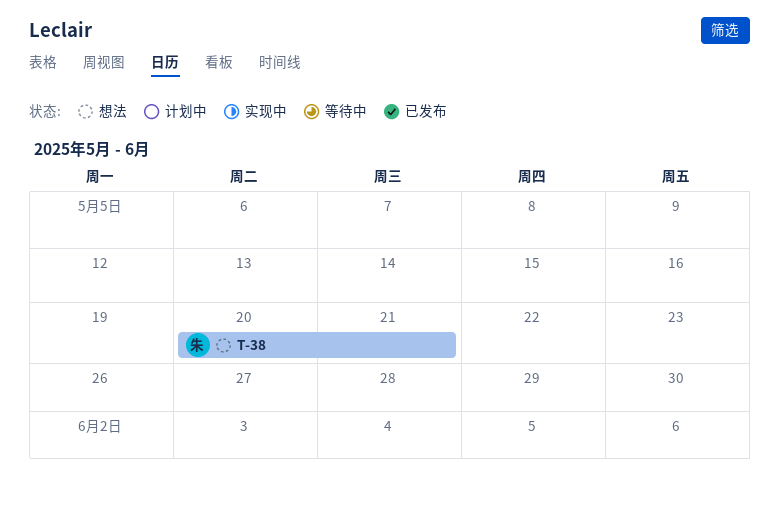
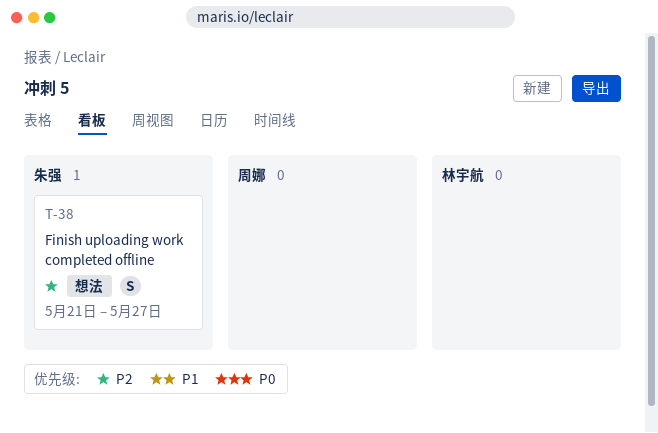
T-38, start: May 20 -> May 21
T-38, due: May 21 -> May 27

